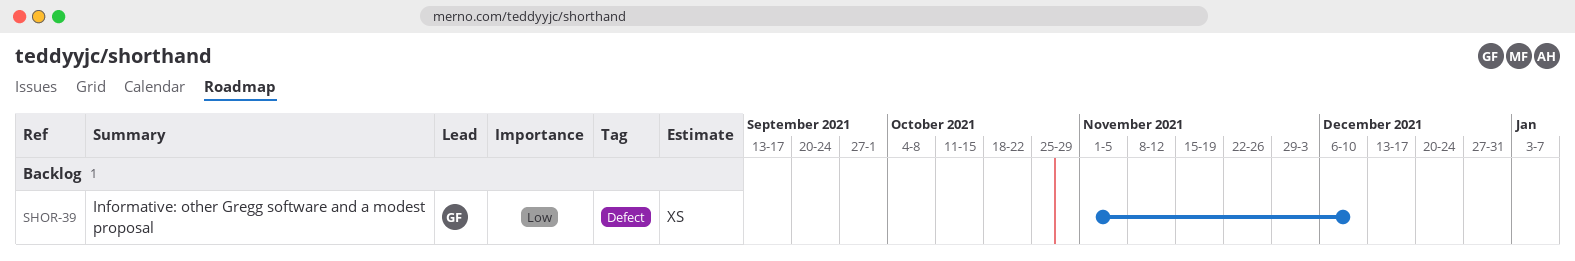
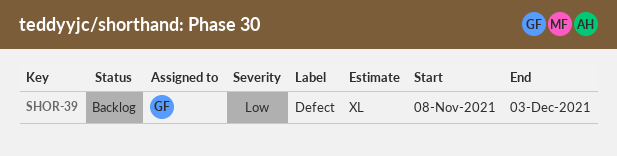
SHOR-39, estimate: XS -> XL
SHOR-39, start: Nov 1 -> Nov 8
SHOR-39, due: Dec 10 -> Dec 3

